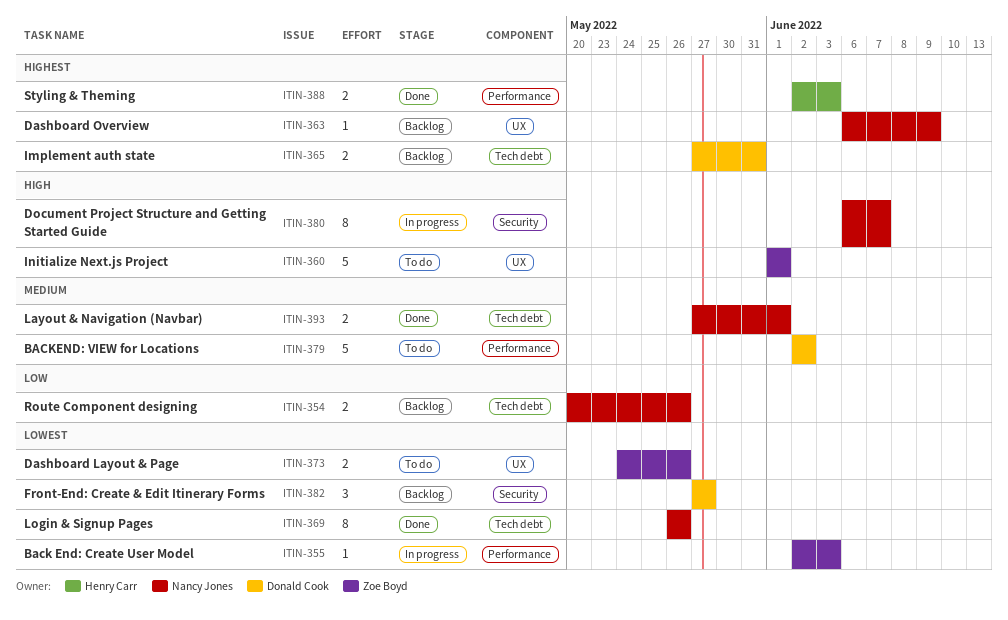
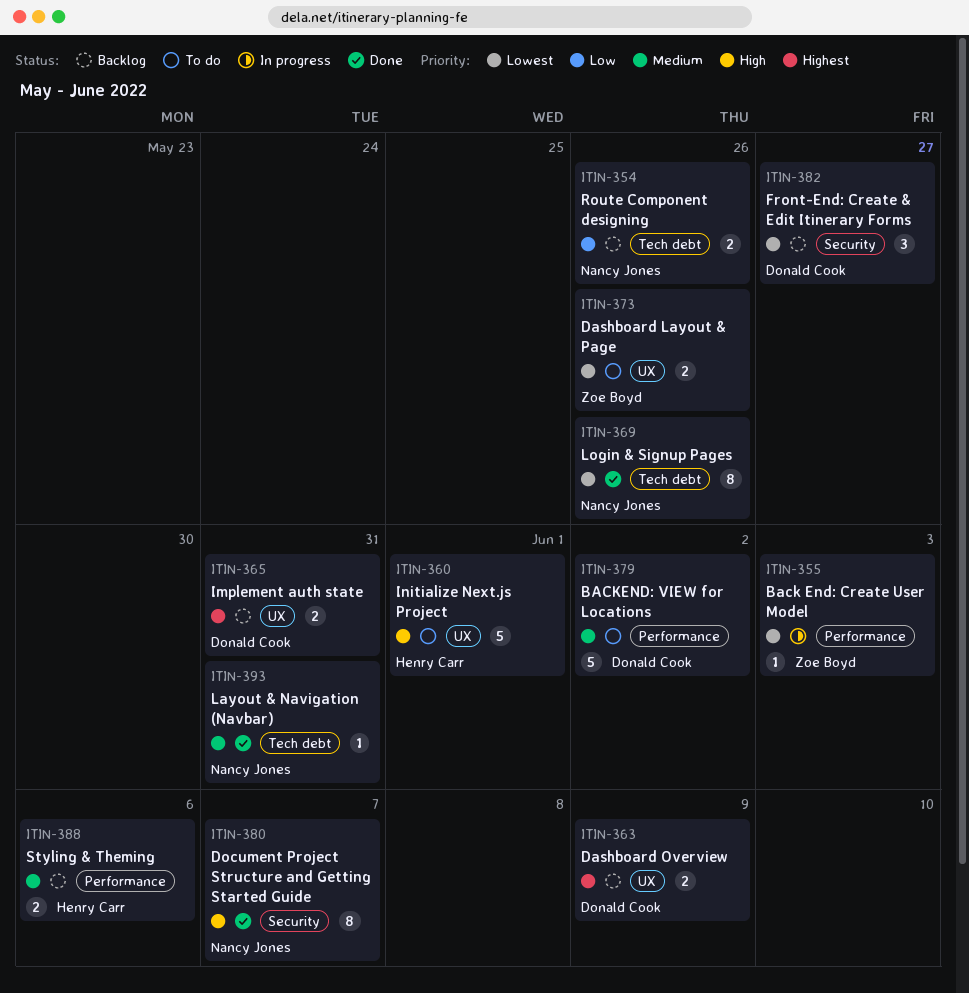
ITIN-360, owner: Zoe Boyd -> Henry Carr
ITIN-363, owner: Nancy Jones -> Donald Cook
ITIN-363, estimate: 1 -> 2
ITIN-365, label: Tech debt -> UX
ITIN-380, status: In progress -> Done
ITIN-388, status: Done -> Backlog
ITIN-388, priority: Highest -> Medium
ITIN-388, due: Jun 3 -> Jun 6
ITIN-393, estimate: 2 -> 1
ITIN-393, due: Jun 1 -> May 31

